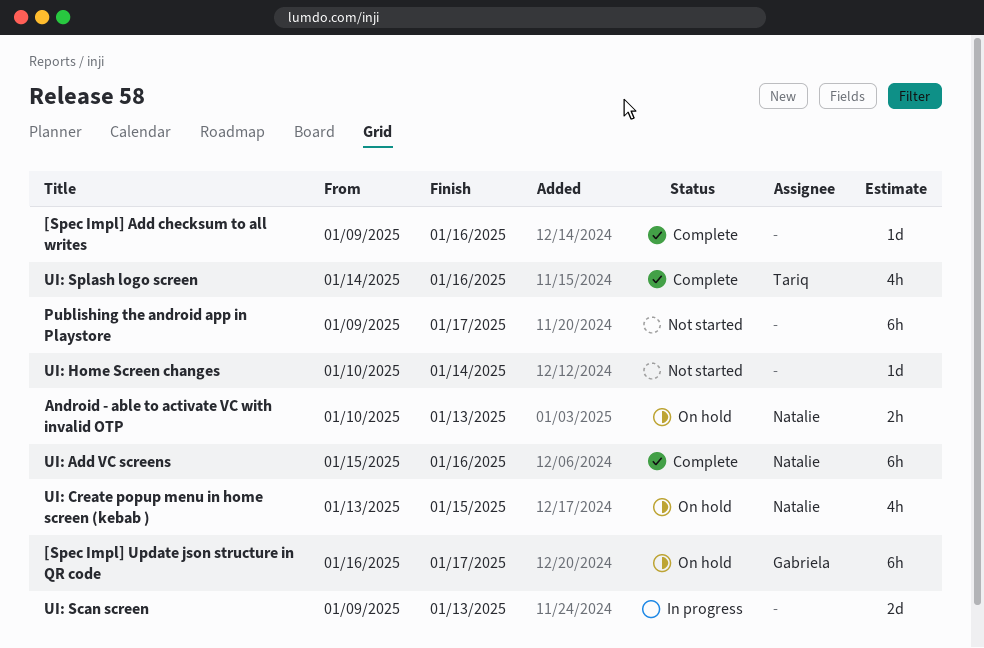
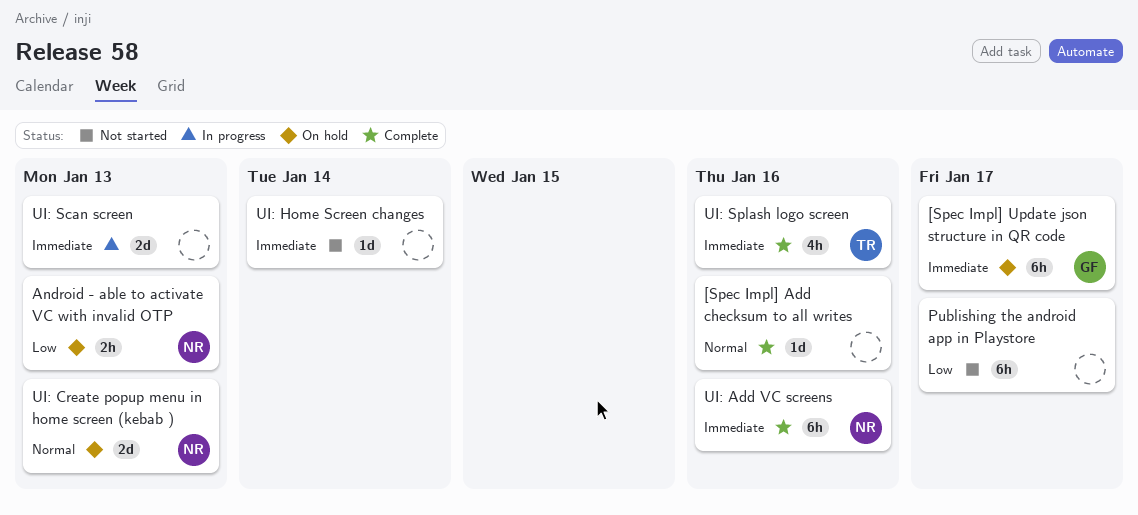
UI: Create popup menu in home screen (kebab ), estimate: 4h -> 2d
UI: Create popup menu in home screen (kebab ), due: Jan 15 -> Jan 13

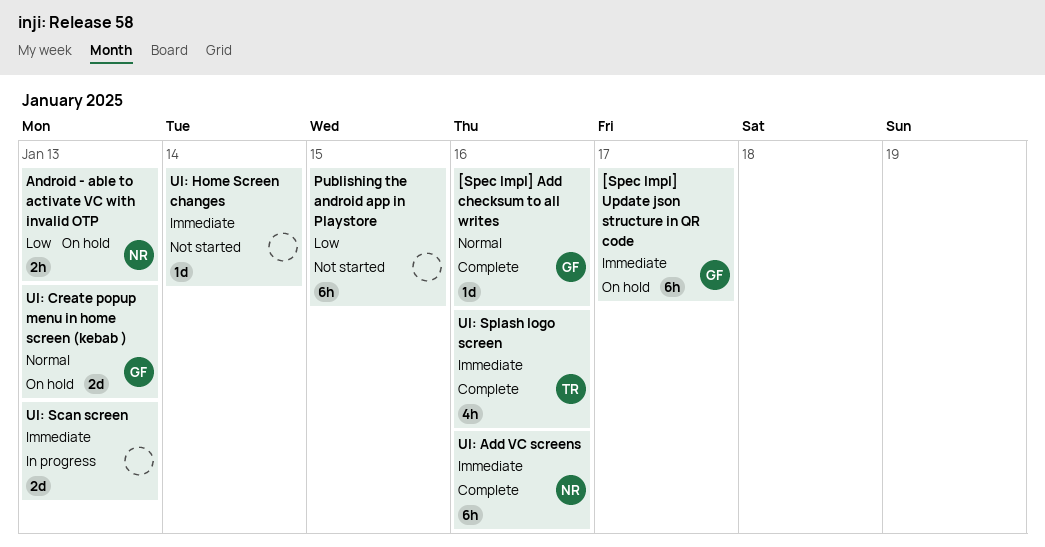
[Spec Impl] Add checksum to all writes, owner: none -> GF
Publishing the android app in Playstore, due: Jan 17 -> Jan 15
UI: Create popup menu in home screen (kebab ), owner: NR -> GF

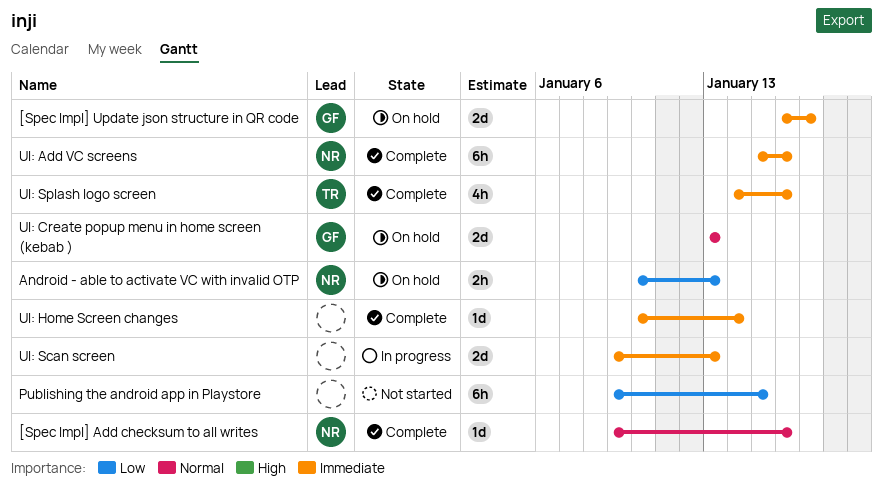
[Spec Impl] Add checksum to all writes, owner: GF -> NR
[Spec Impl] Update json structure in QR code, estimate: 6h -> 2d
UI: Home Screen changes, status: Not started -> Complete

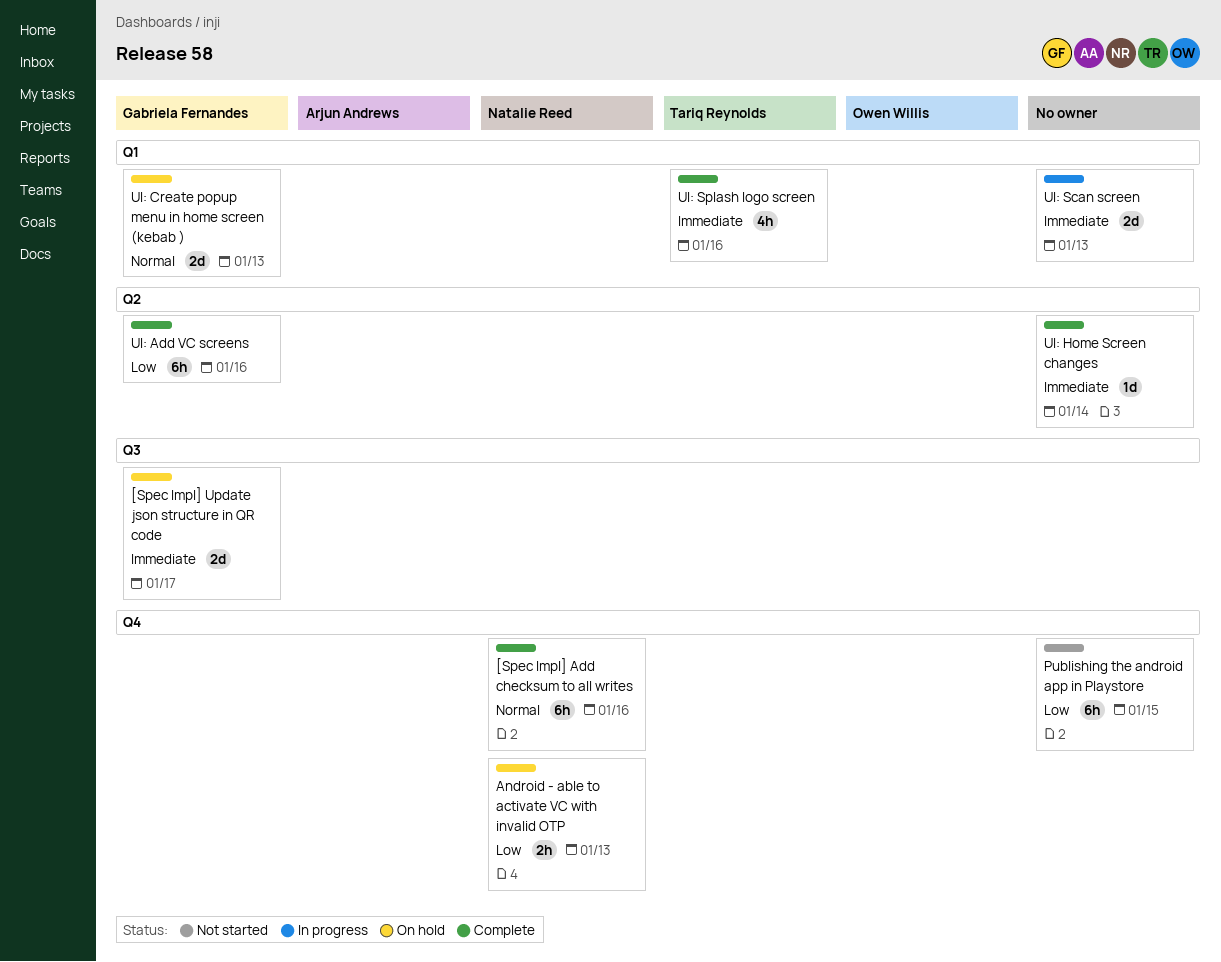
[Spec Impl] Add checksum to all writes, estimate: 1d -> 6h
UI: Add VC screens, owner: Natalie Reed -> Gabriela Fernandes
UI: Add VC screens, priority: Immediate -> Low

